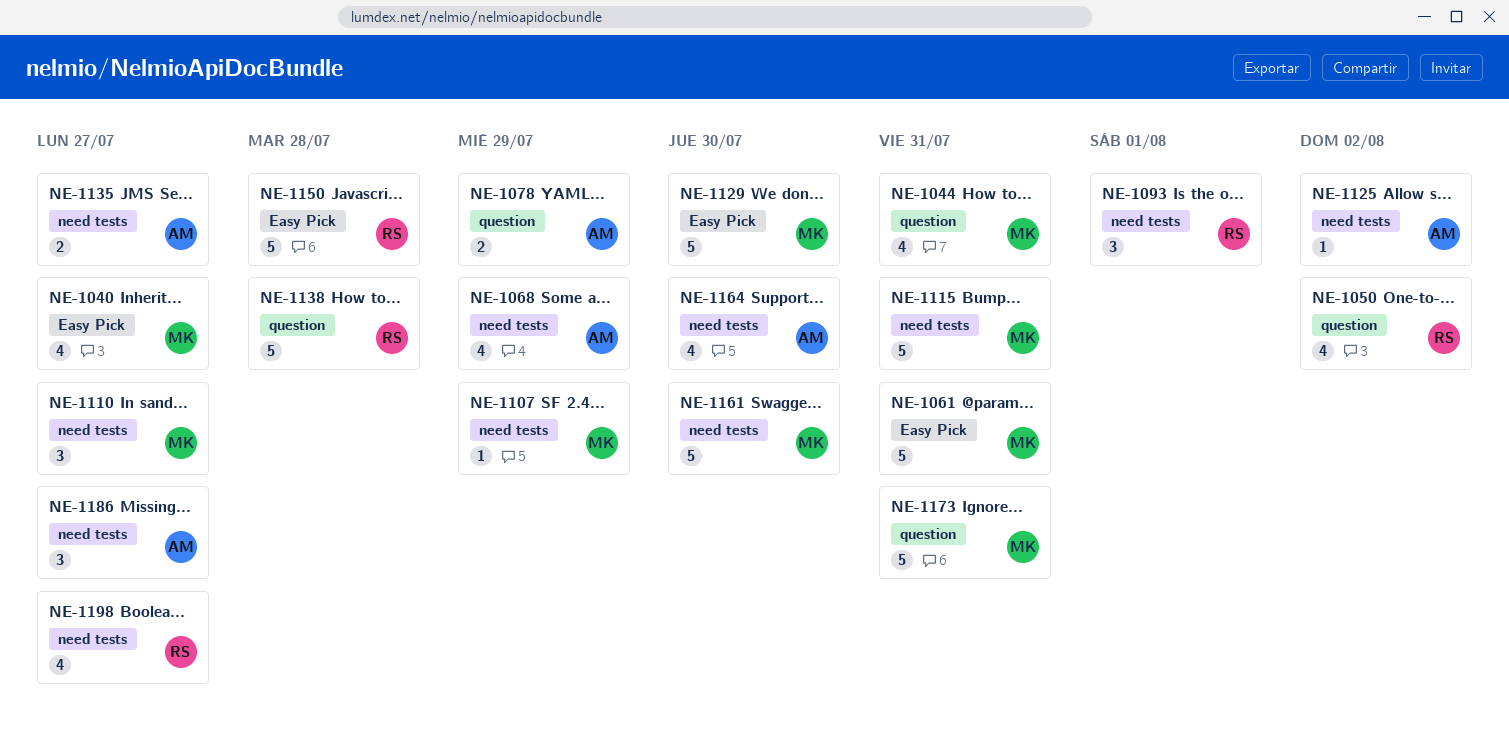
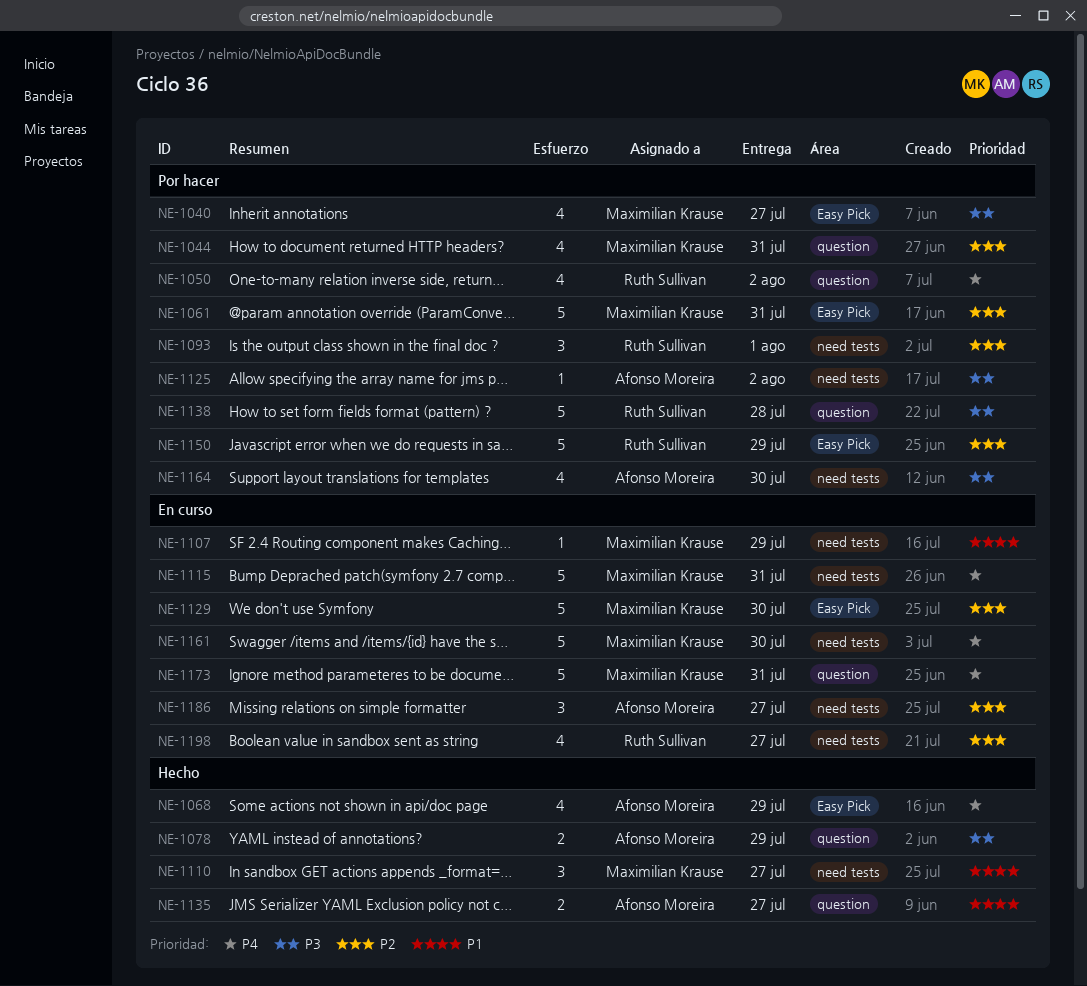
NE-1068, label: need tests -> Easy Pick
NE-1135, label: need tests -> question
NE-1150, due: Jul 28 -> Jul 29

